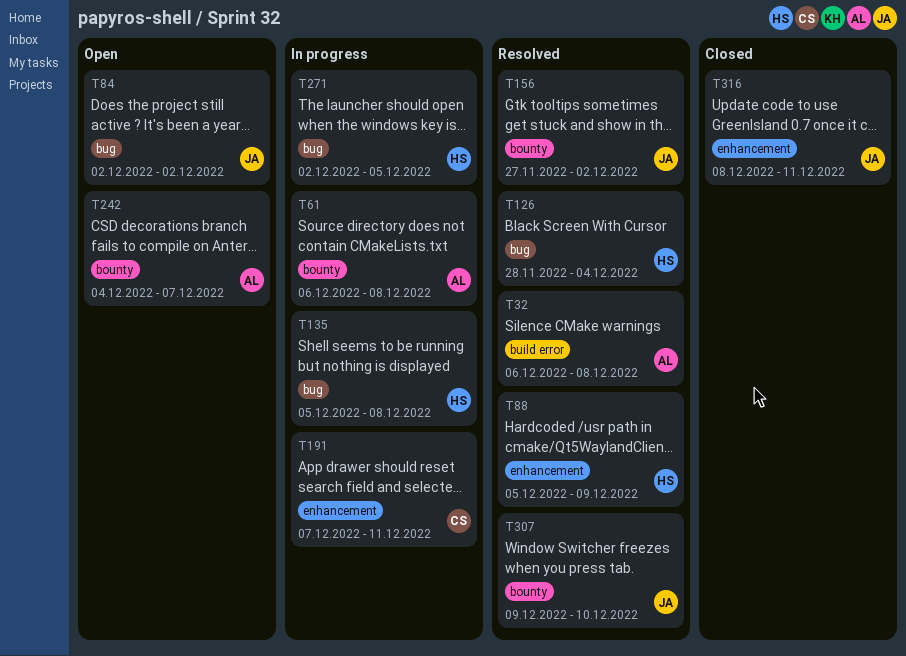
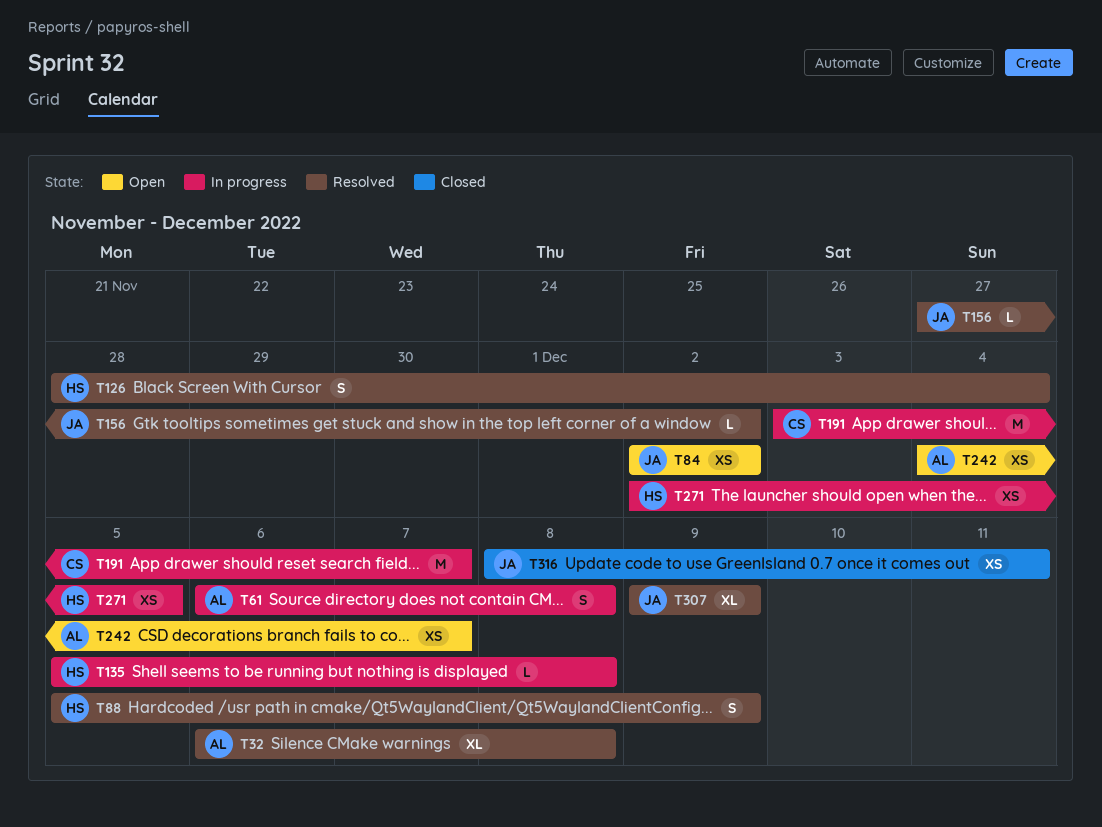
T191, start: Dec 7 -> Dec 3
T191, due: Dec 11 -> Dec 7
T307, due: Dec 10 -> Dec 9

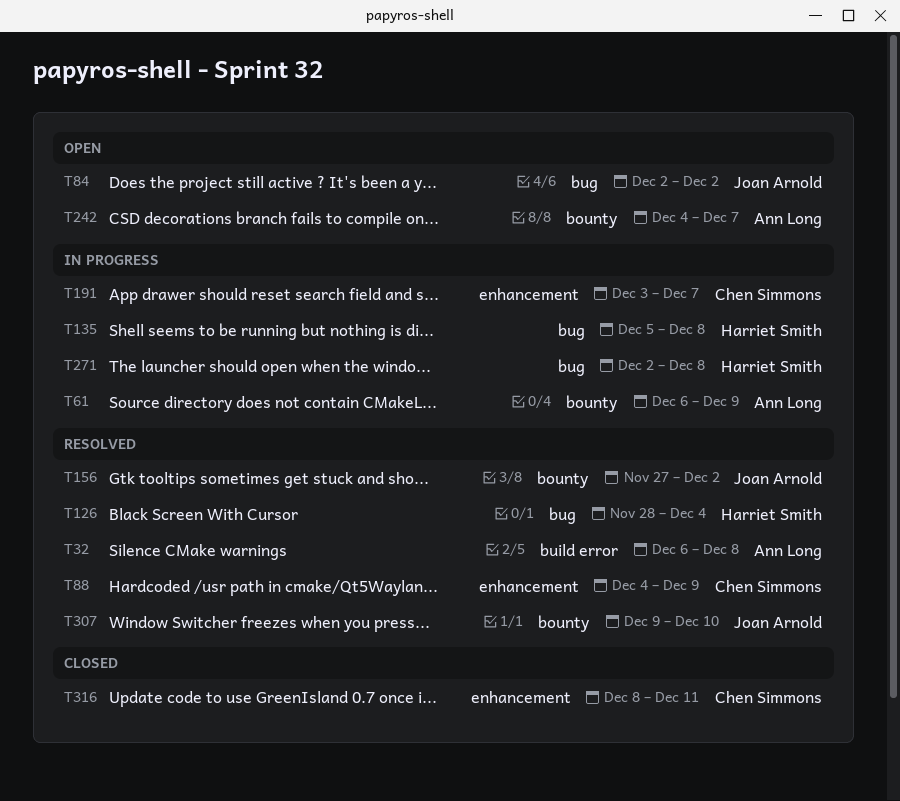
T61, due: Dec 8 -> Dec 9
T88, owner: Harriet Smith -> Chen Simmons
T88, start: Dec 5 -> Dec 4
T271, due: Dec 5 -> Dec 8
T307, due: Dec 9 -> Dec 10
T316, owner: Joan Arnold -> Chen Simmons

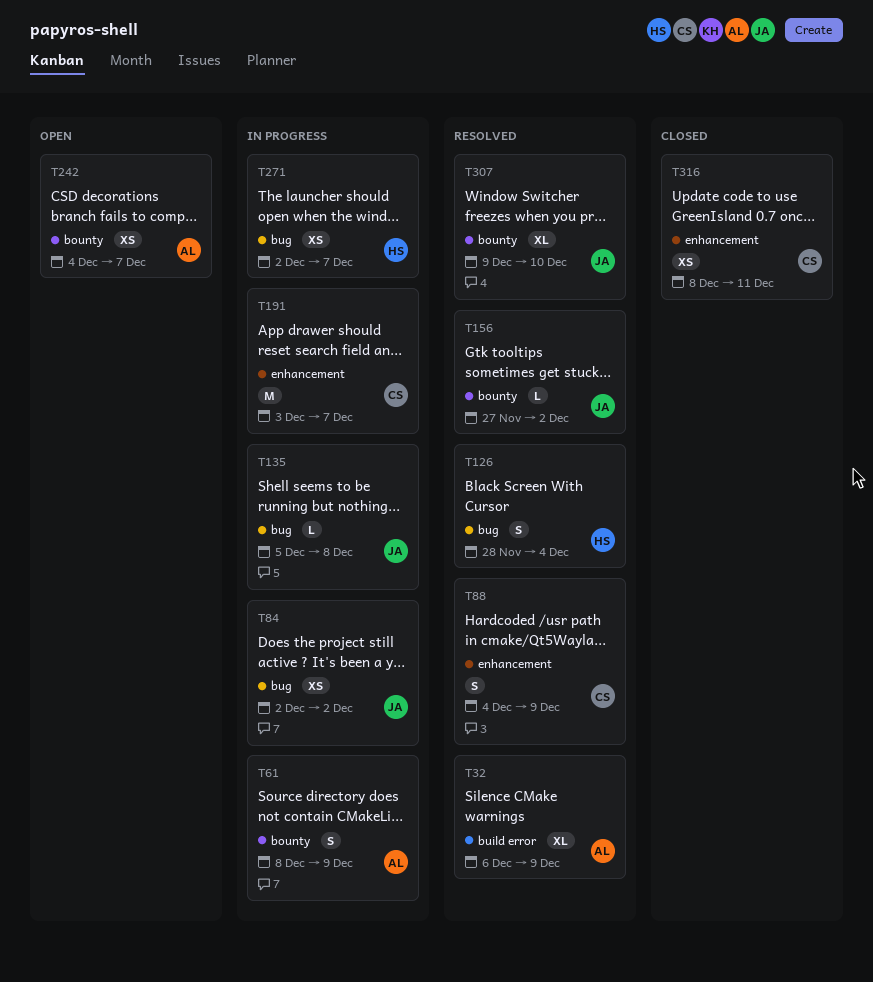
T32, due: Dec 8 -> Dec 9
T61, start: Dec 6 -> Dec 8
T84, status: Open -> In progress
T135, owner: Harriet Smith -> Joan Arnold
T271, due: Dec 8 -> Dec 7

